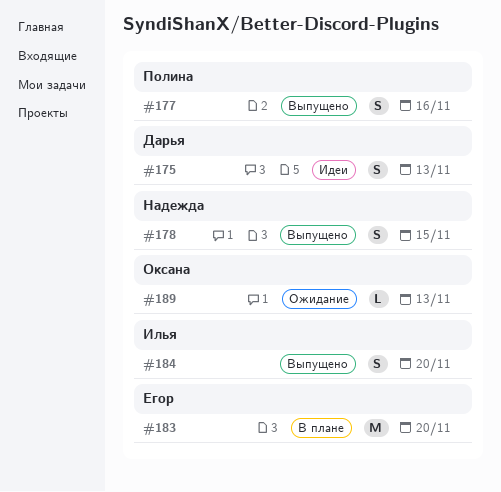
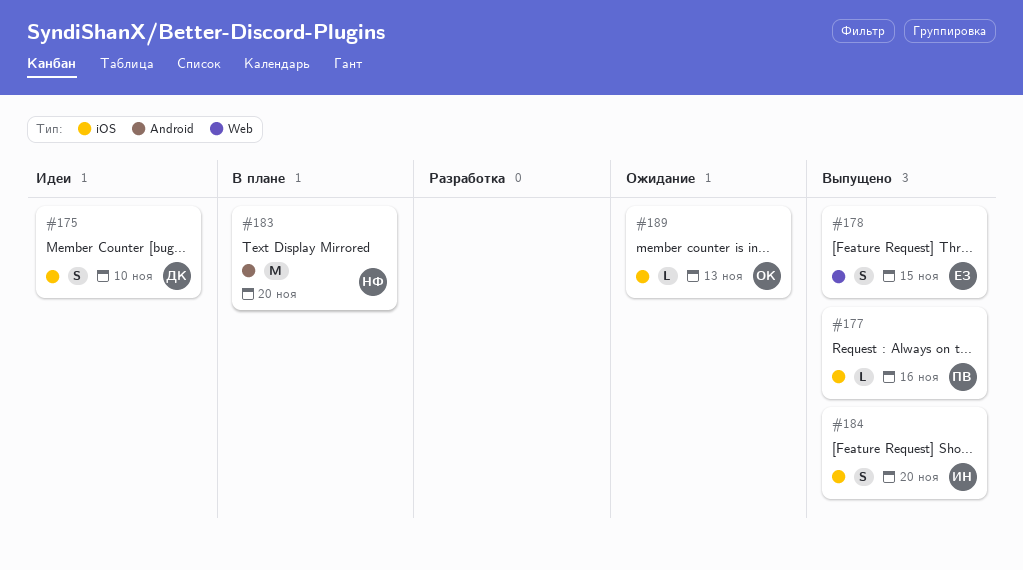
#175, due: Nov 13 -> Nov 10
#177, estimate: S -> L
#178, owner: Надежда -> Егор
#183, owner: Егор -> Надежда

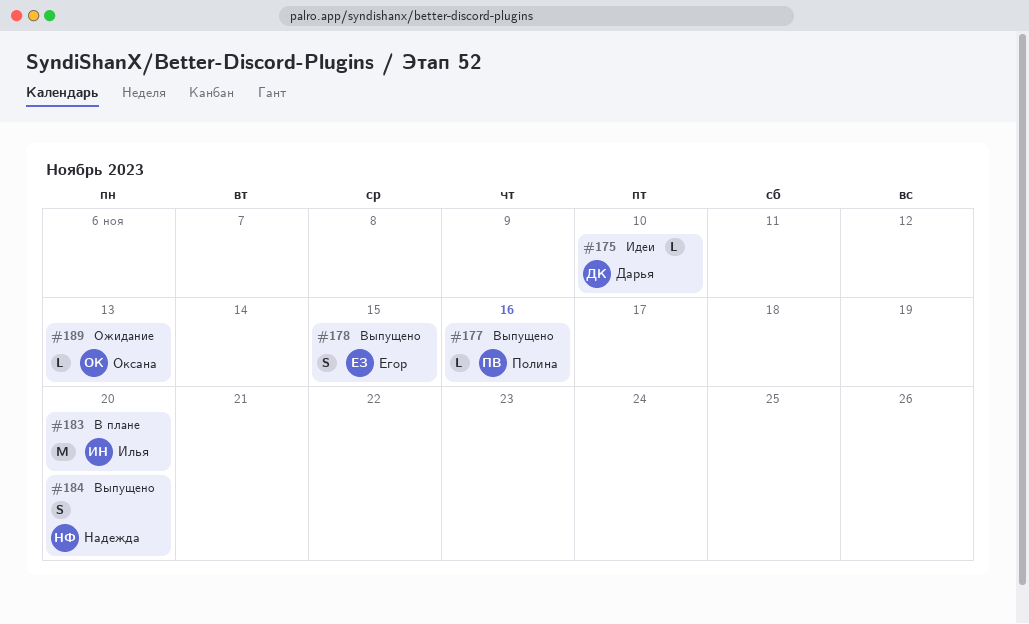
#175, estimate: S -> L
#183, owner: Надежда -> Илья
#184, owner: Илья -> Надежда

